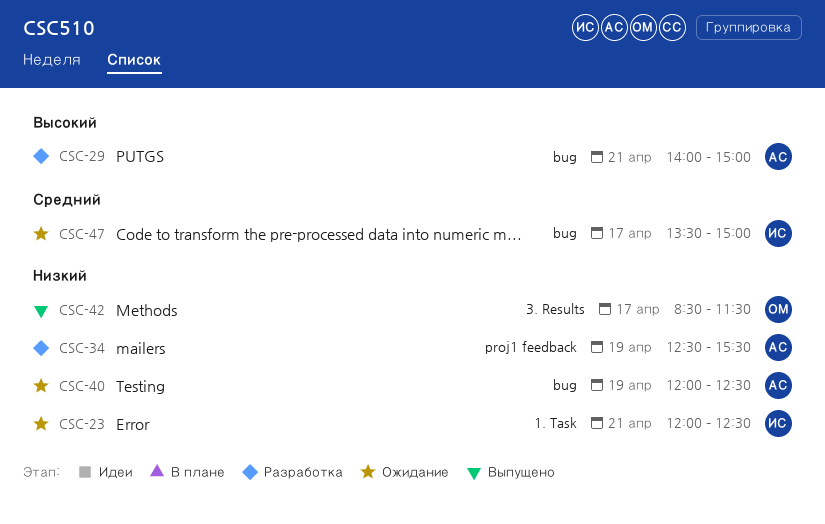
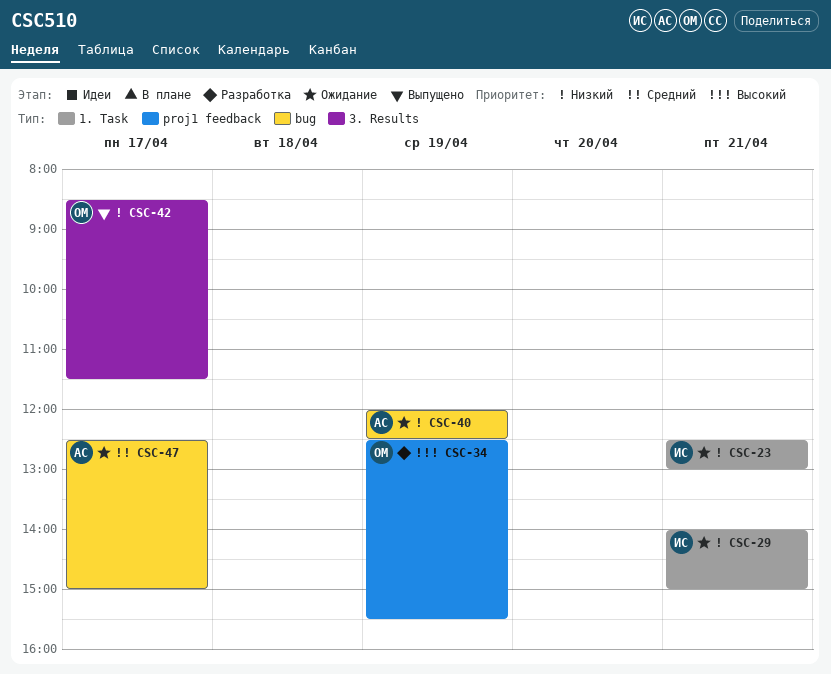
CSC-23, begins: 12:00 -> 12:30
CSC-23, ends: 12:30 -> 13:00
CSC-29, status: Разработка -> Ожидание
CSC-29, owner: АС -> ИС
CSC-29, priority: Высокий -> Низкий
CSC-29, label: bug -> 1. Task
CSC-34, owner: АС -> ОМ
CSC-34, priority: Низкий -> Высокий
CSC-47, owner: ИС -> АС
CSC-47, begins: 13:30 -> 12:30

